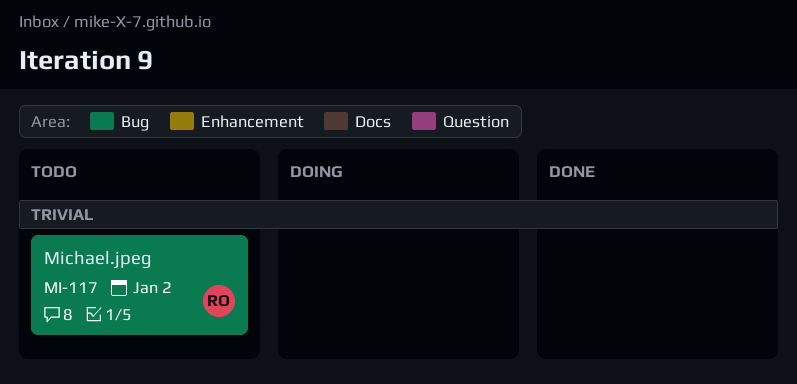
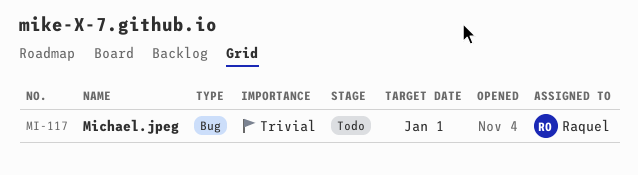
MI-117, due: Jan 2 -> Jan 1

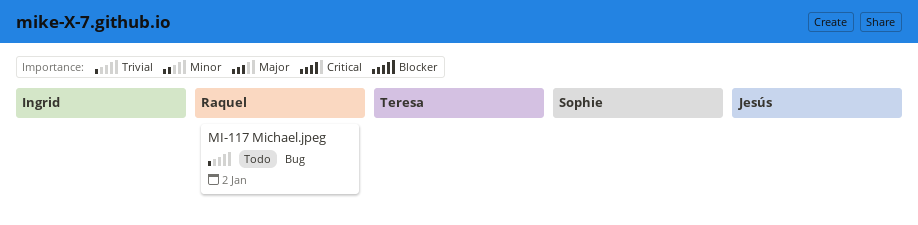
MI-117, due: Jan 1 -> Jan 2

